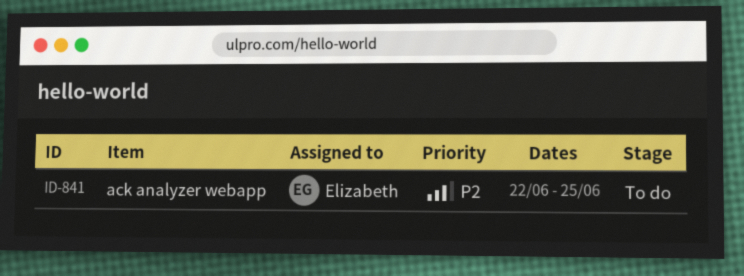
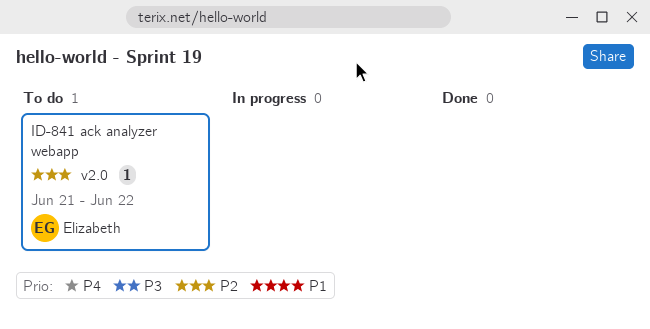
ID-841, start: Jun 22 -> Jun 21
ID-841, due: Jun 25 -> Jun 22

